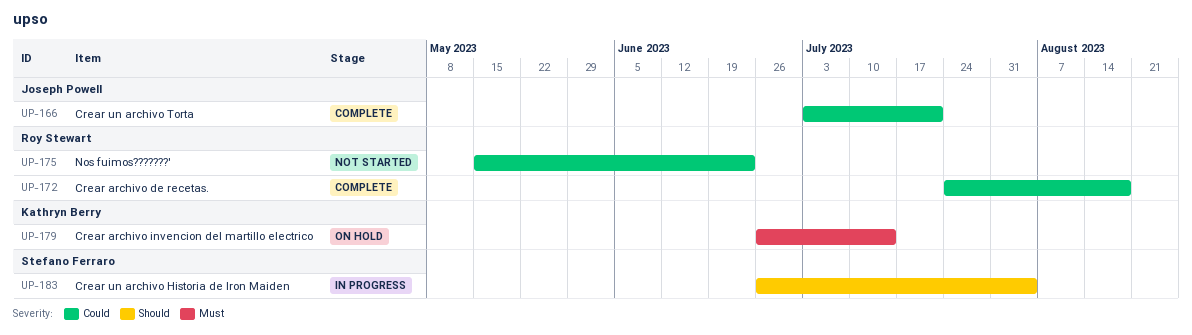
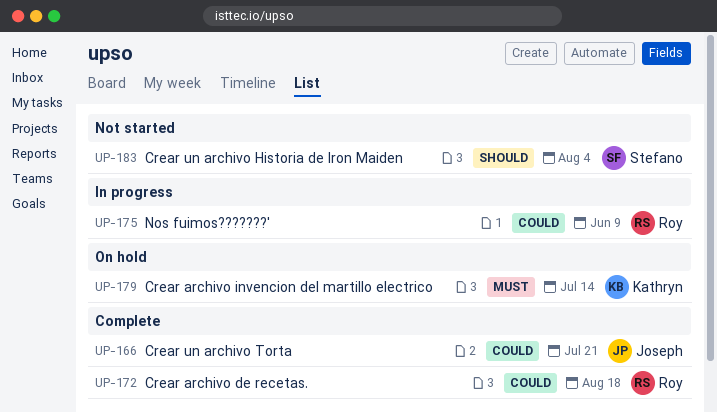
UP-175, status: Not started -> In progress
UP-175, due: Jun 23 -> Jun 9
UP-183, status: In progress -> Not started

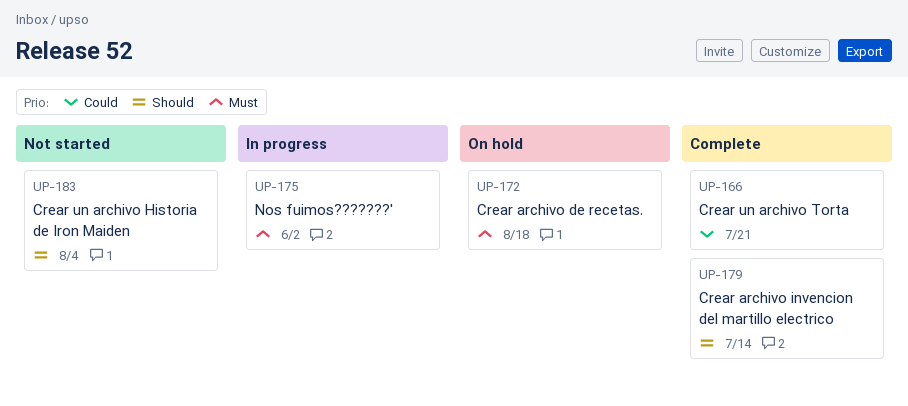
UP-172, status: Complete -> On hold
UP-172, priority: Could -> Must
UP-175, priority: Could -> Must
UP-175, due: Jun 9 -> Jun 2
UP-179, status: On hold -> Complete
UP-179, priority: Must -> Should

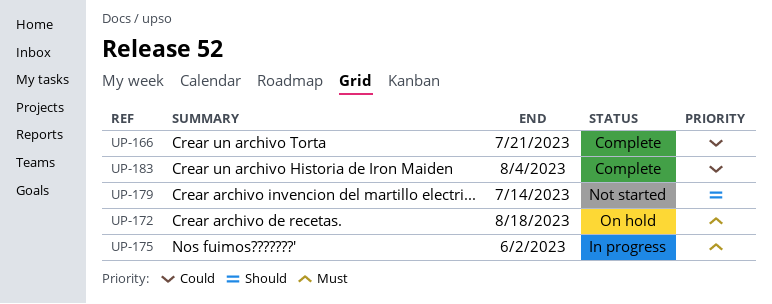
UP-179, status: Complete -> Not started
UP-183, status: Not started -> Complete
UP-183, priority: Should -> Could

